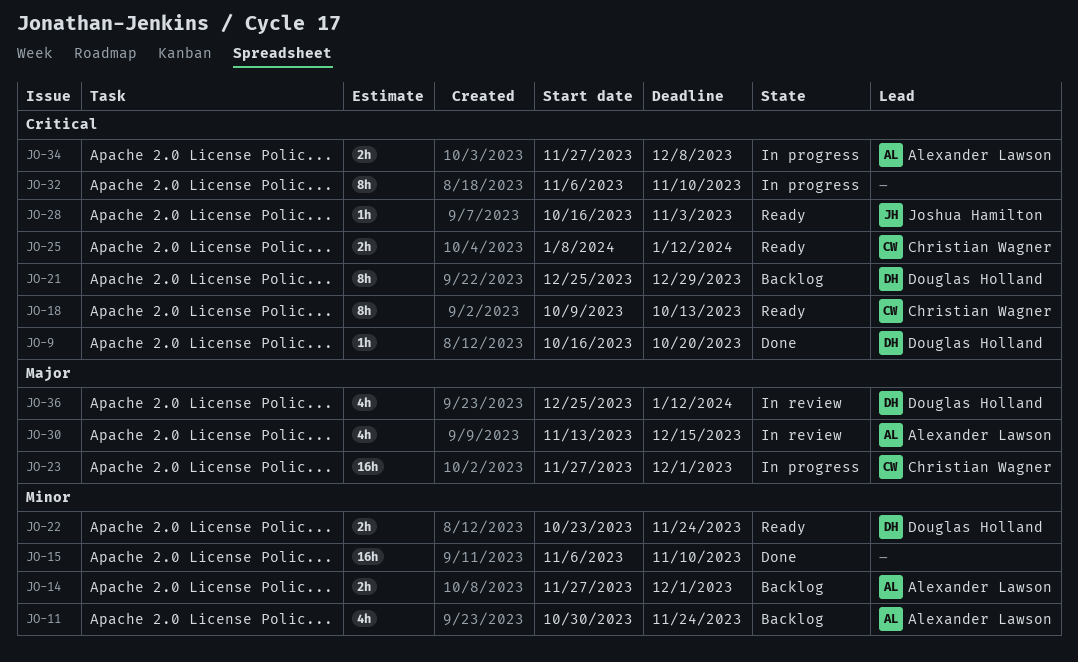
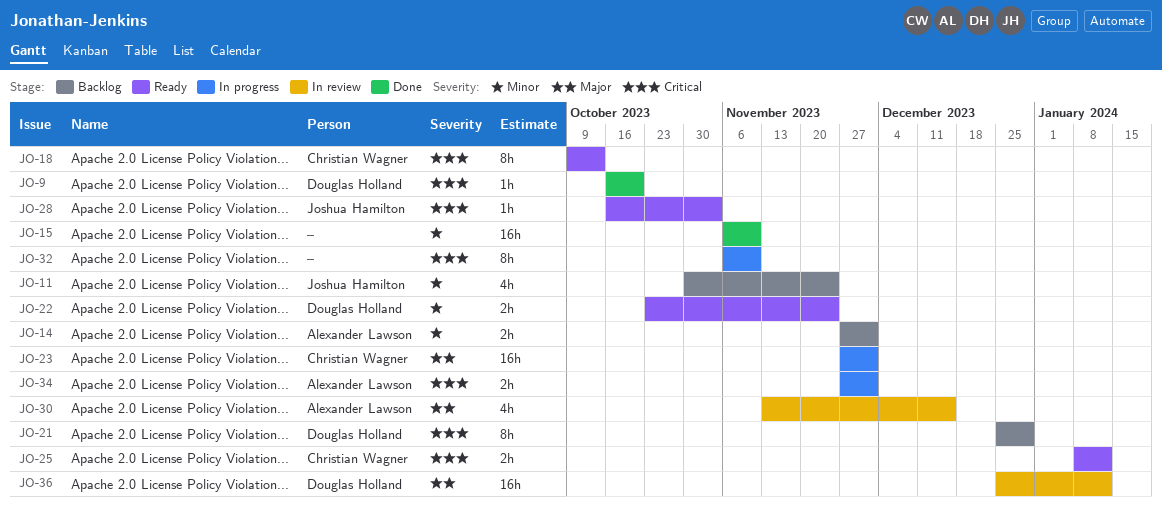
JO-11, owner: Alexander Lawson -> Joshua Hamilton
JO-34, due: Dec 8 -> Dec 1
JO-36, estimate: 4h -> 16h

